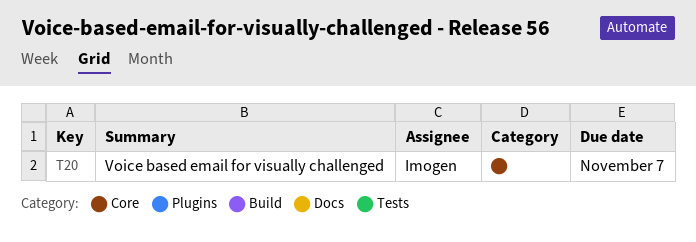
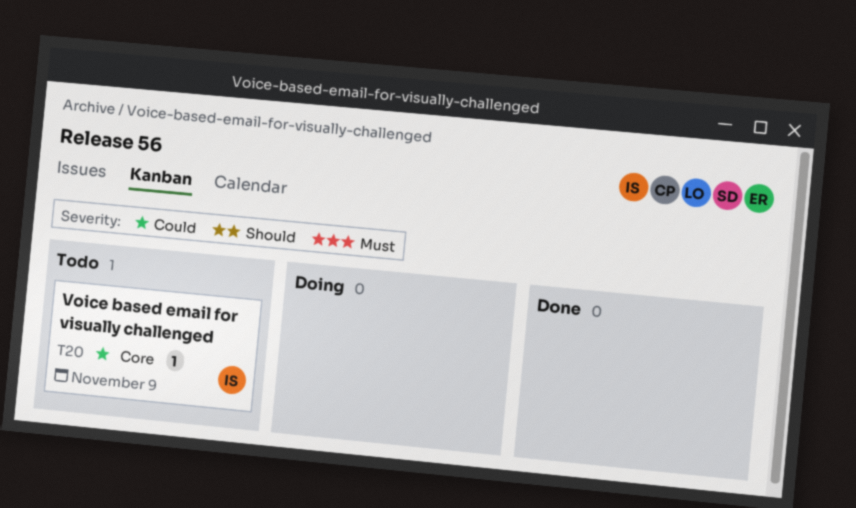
T20, due: Nov 7 -> Nov 9

